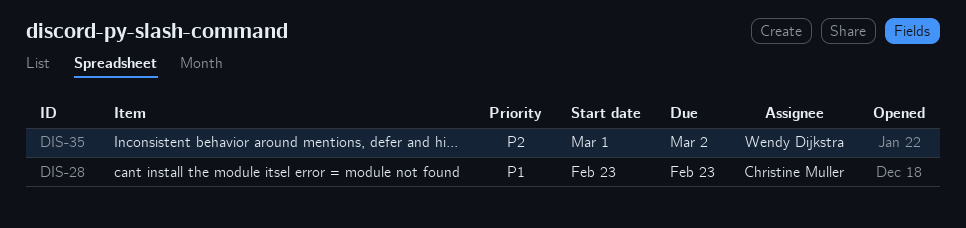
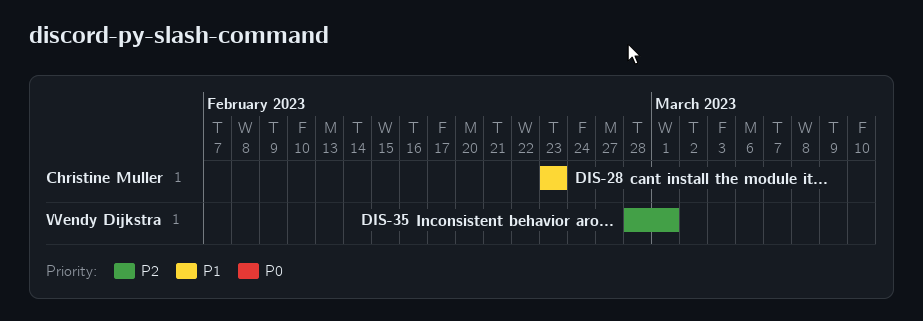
DIS-35, start: Mar 1 -> Feb 28
DIS-35, due: Mar 2 -> Mar 1

